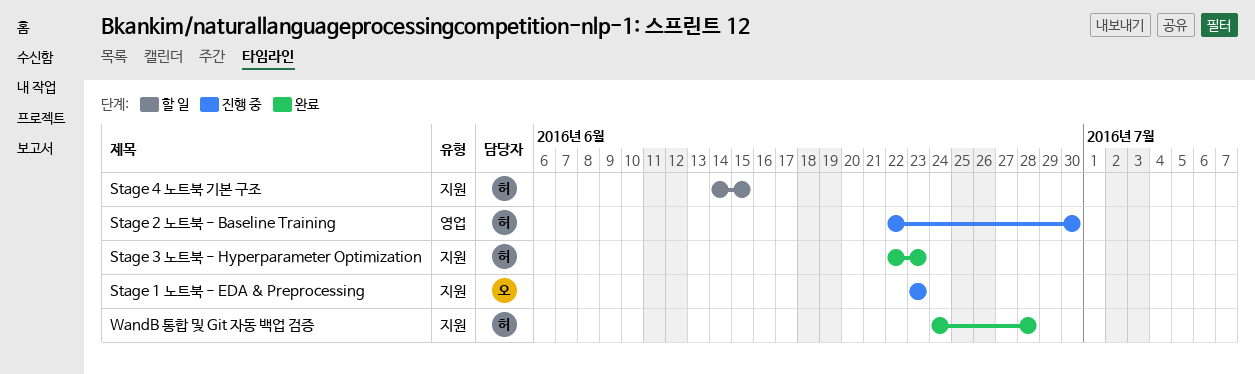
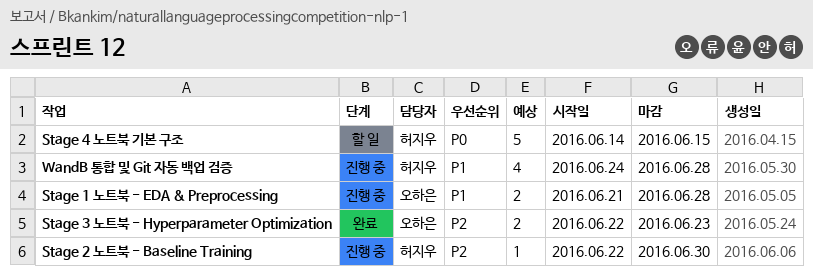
Stage 1 노트북 - EDA & Preprocessing, start: Jun 23 -> Jun 21
Stage 1 노트북 - EDA & Preprocessing, due: Jun 23 -> Jun 28
Stage 3 노트북 - Hyperparameter Optimization, owner: 허지우 -> 오하은
WandB 통합 및 Git 자동 백업 검증, status: 완료 -> 진행 중

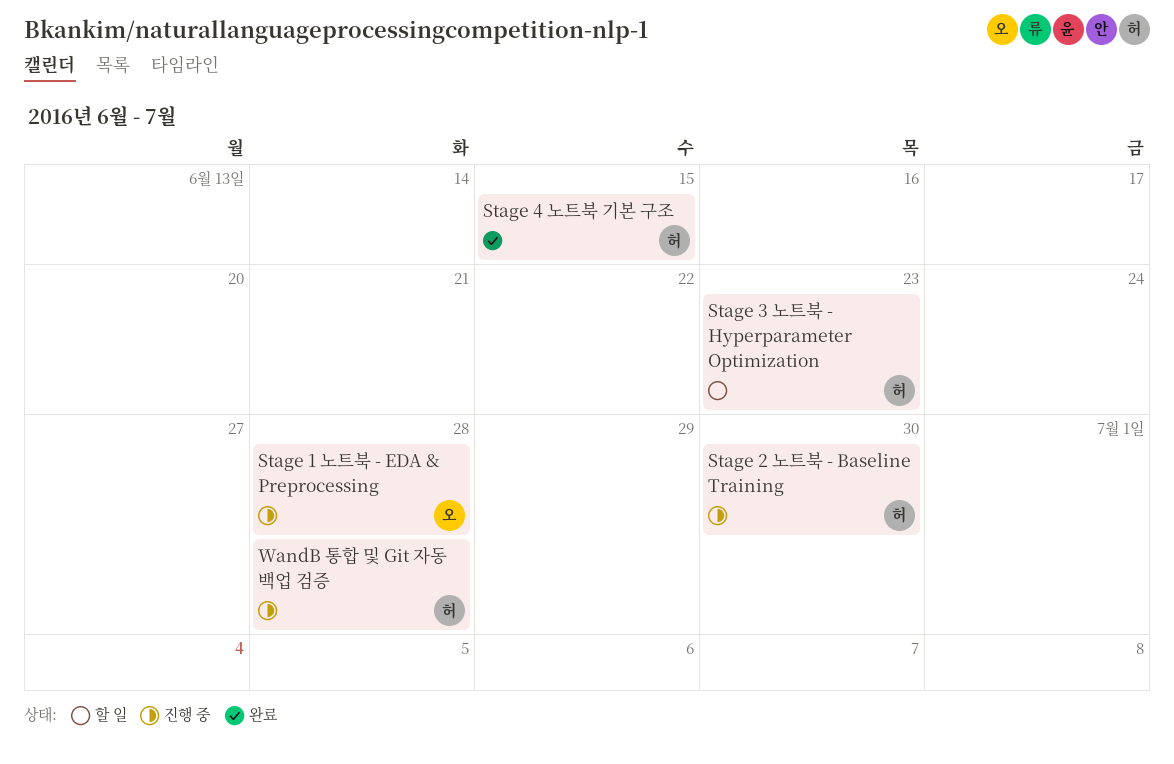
Stage 3 노트북 - Hyperparameter Optimization, status: 완료 -> 할 일
Stage 3 노트북 - Hyperparameter Optimization, owner: 오하은 -> 허지우
Stage 4 노트북 기본 구조, status: 할 일 -> 완료

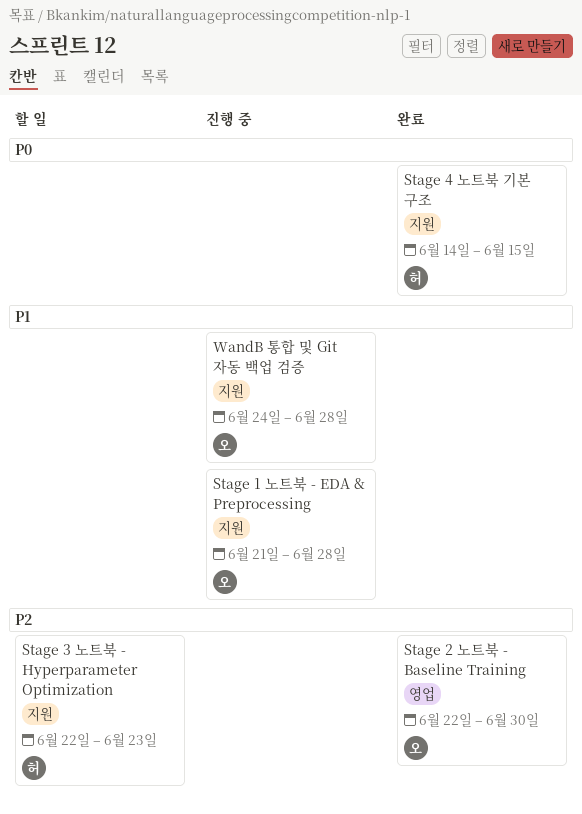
Stage 2 노트북 - Baseline Training, status: 진행 중 -> 완료
Stage 2 노트북 - Baseline Training, owner: 허 -> 오
WandB 통합 및 Git 자동 백업 검증, owner: 허 -> 오

